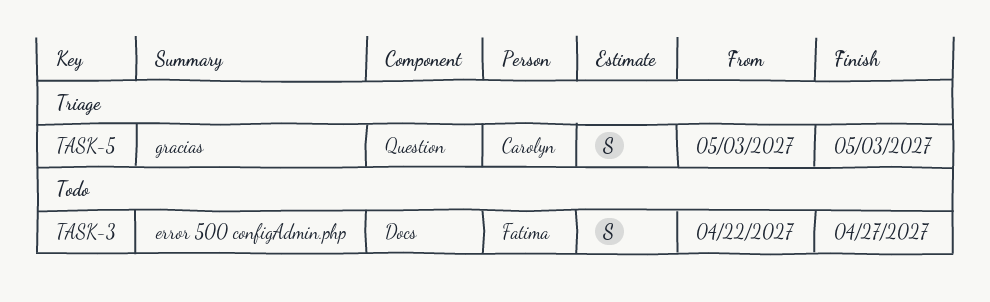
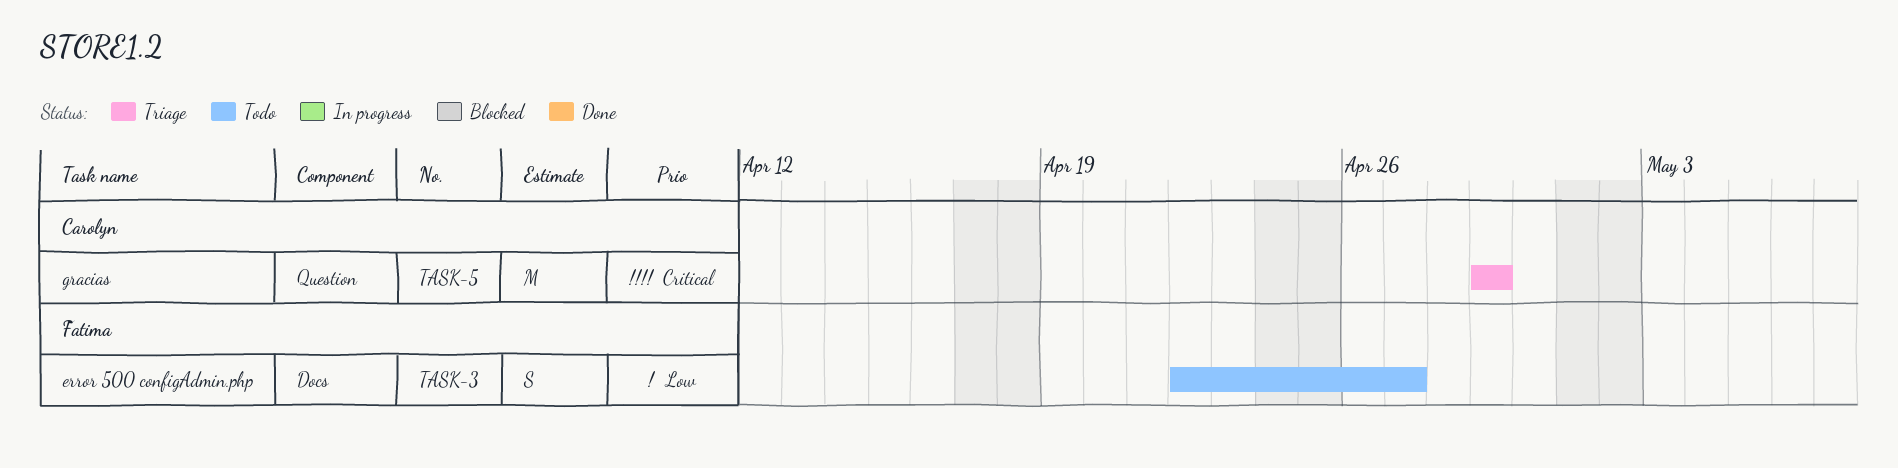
TASK-5, estimate: S -> M
TASK-5, start: May 3 -> Apr 29
TASK-5, due: May 3 -> Apr 29

